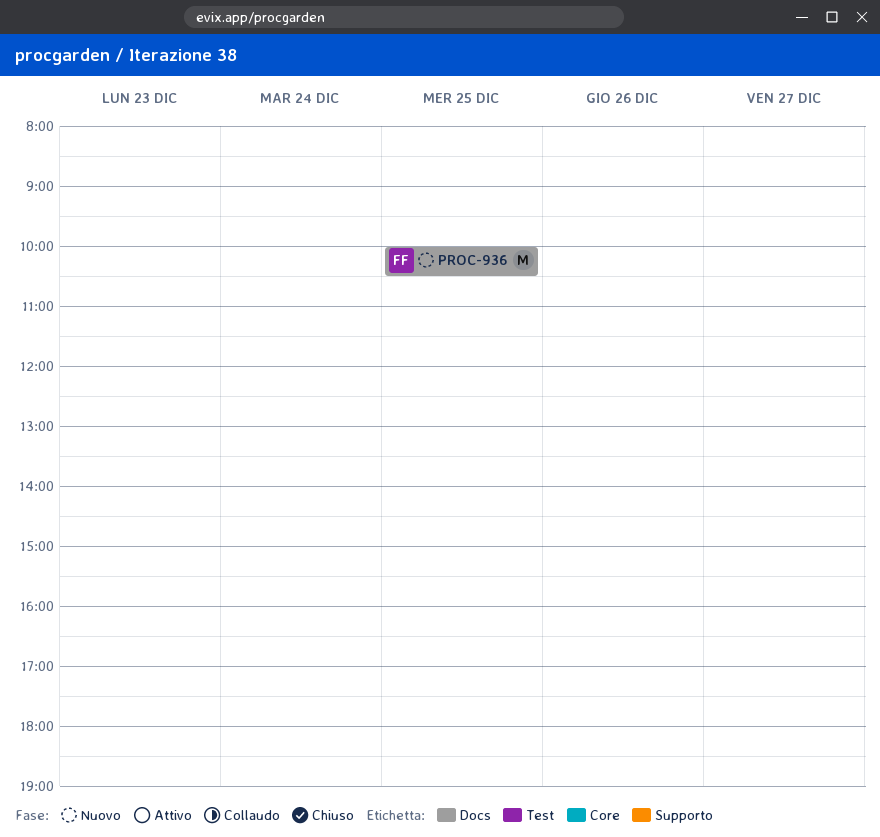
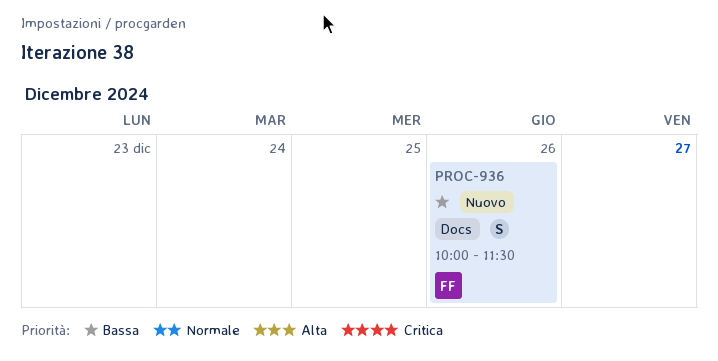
PROC-936, estimate: M -> S
PROC-936, day: Dec 25 -> Dec 26
PROC-936, ends: 10:30 -> 11:30

